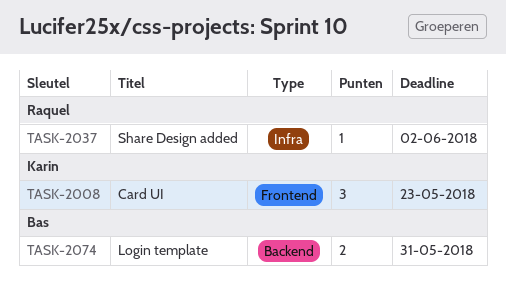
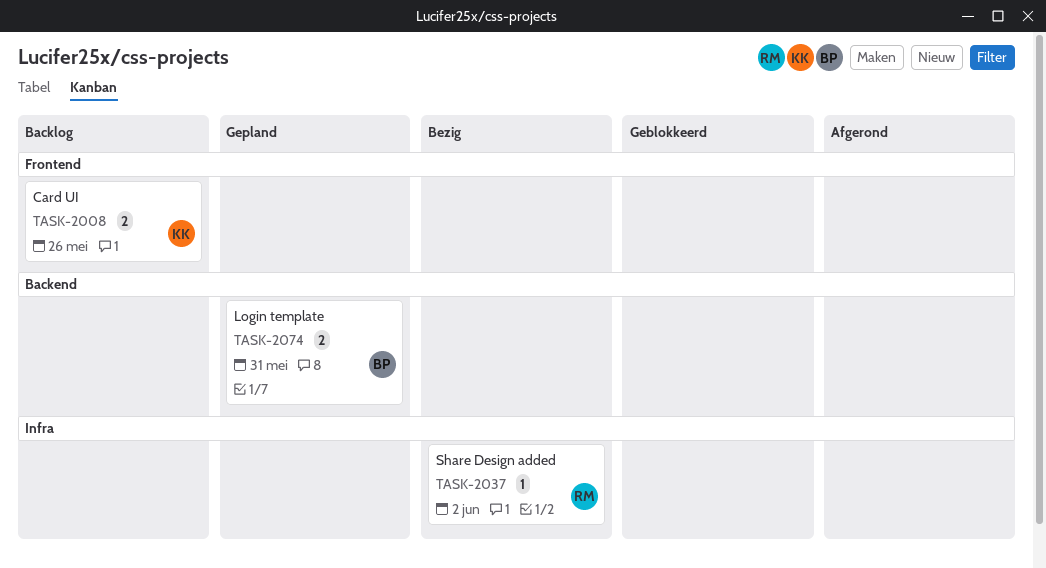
TASK-2008, estimate: 3 -> 2
TASK-2008, due: May 23 -> May 26

